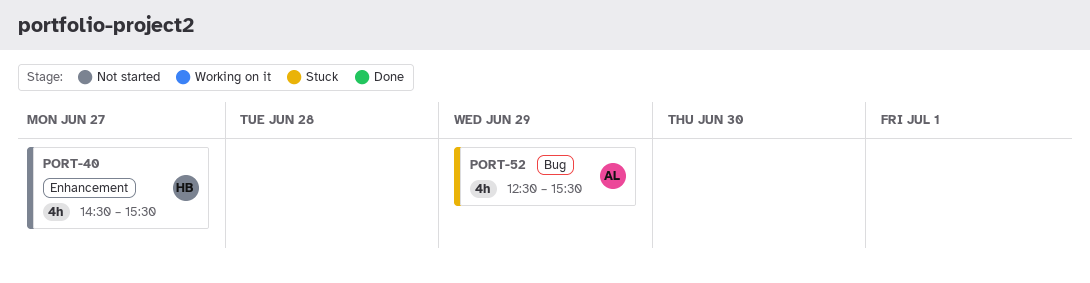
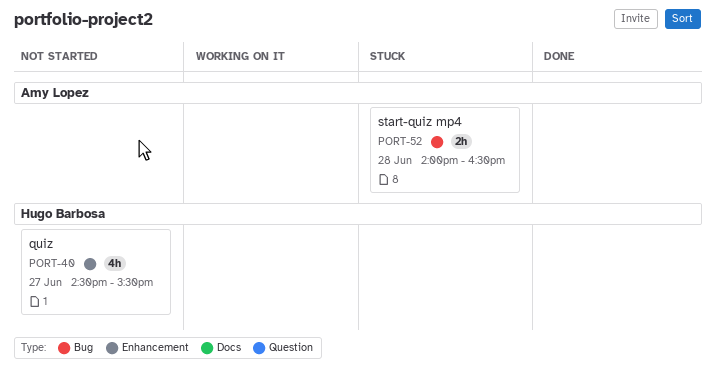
PORT-52, estimate: 4h -> 2h
PORT-52, day: Jun 29 -> Jun 28
PORT-52, begins: 12:30 -> 14:00
PORT-52, ends: 15:30 -> 16:30

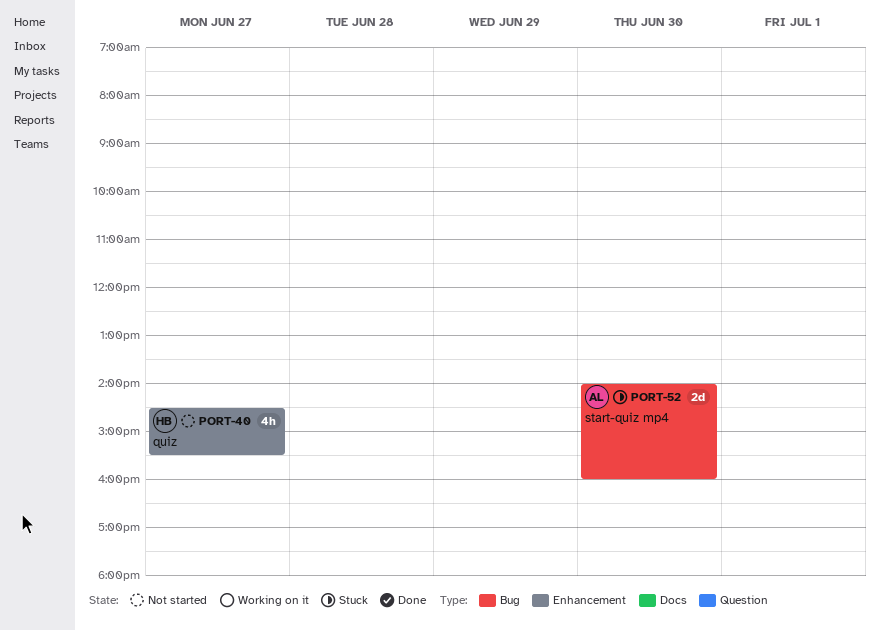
PORT-52, estimate: 2h -> 2d
PORT-52, day: Jun 28 -> Jun 30
PORT-52, ends: 16:30 -> 16:00

